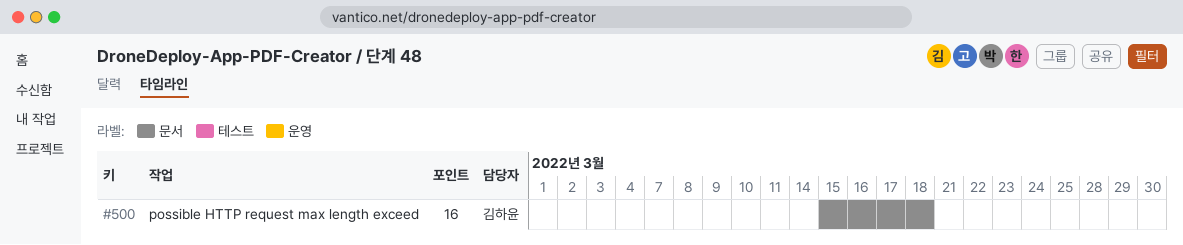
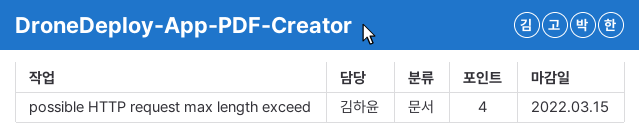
possible HTTP request max length exceed, estimate: 16 -> 4
possible HTTP request max length exceed, due: Mar 18 -> Mar 15

